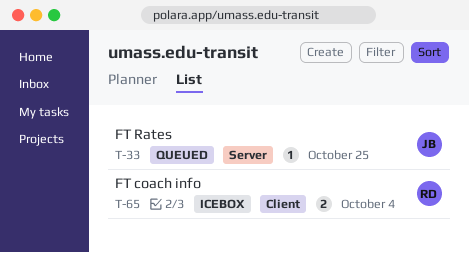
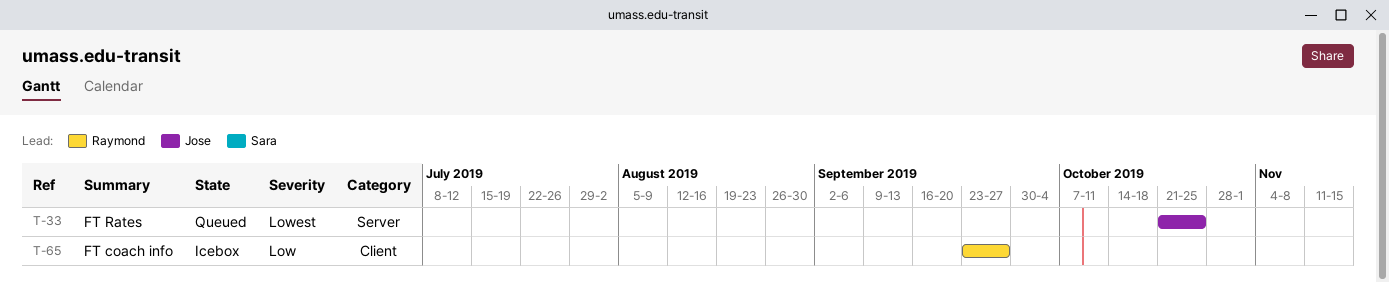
T-65, due: Oct 4 -> Sep 27

